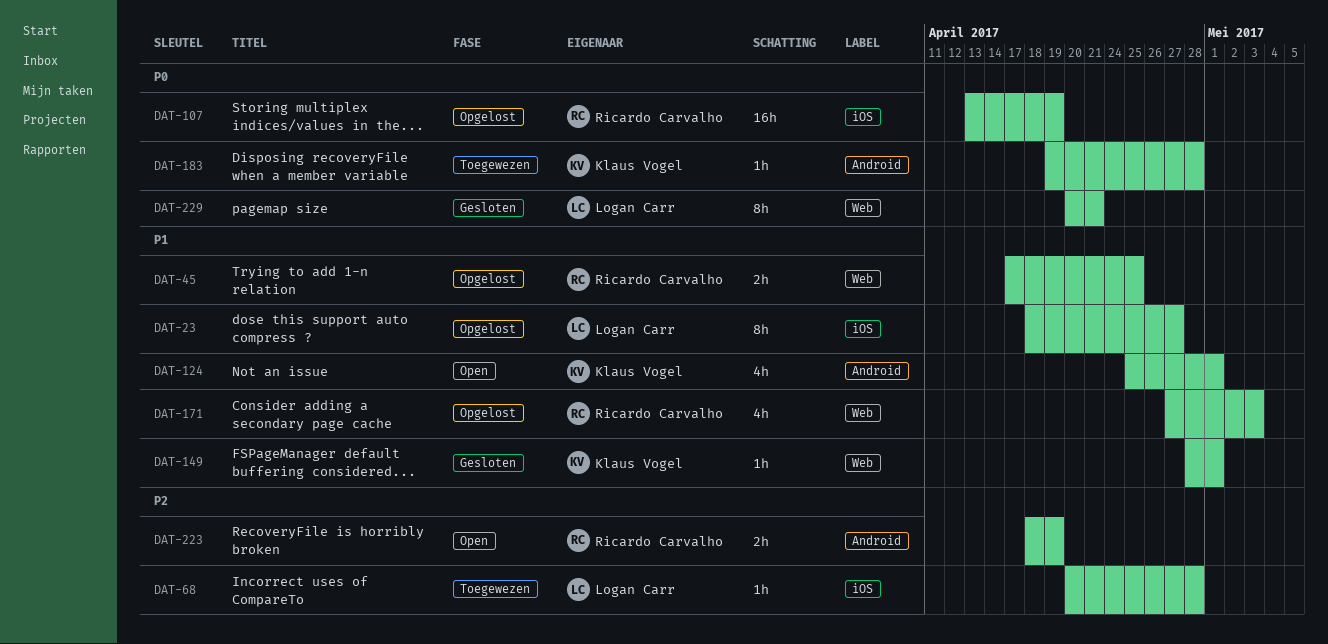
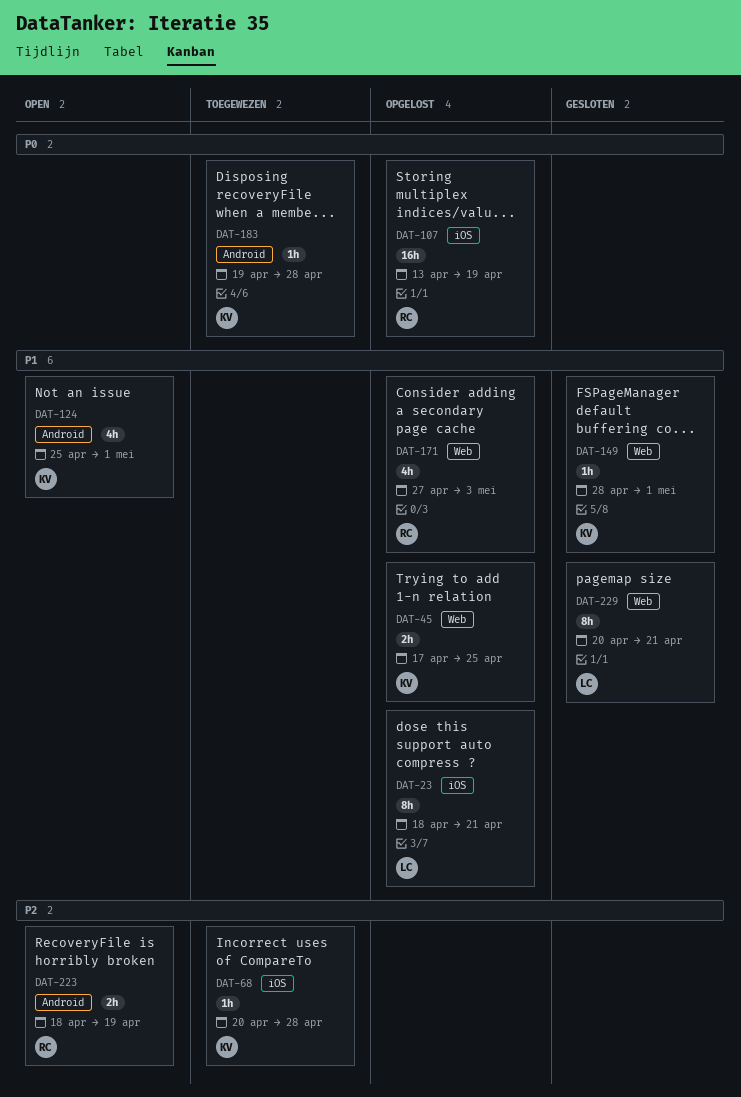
DAT-23, due: Apr 27 -> Apr 21
DAT-45, owner: Ricardo Carvalho -> Klaus Vogel
DAT-68, owner: Logan Carr -> Klaus Vogel
DAT-229, priority: P0 -> P1

